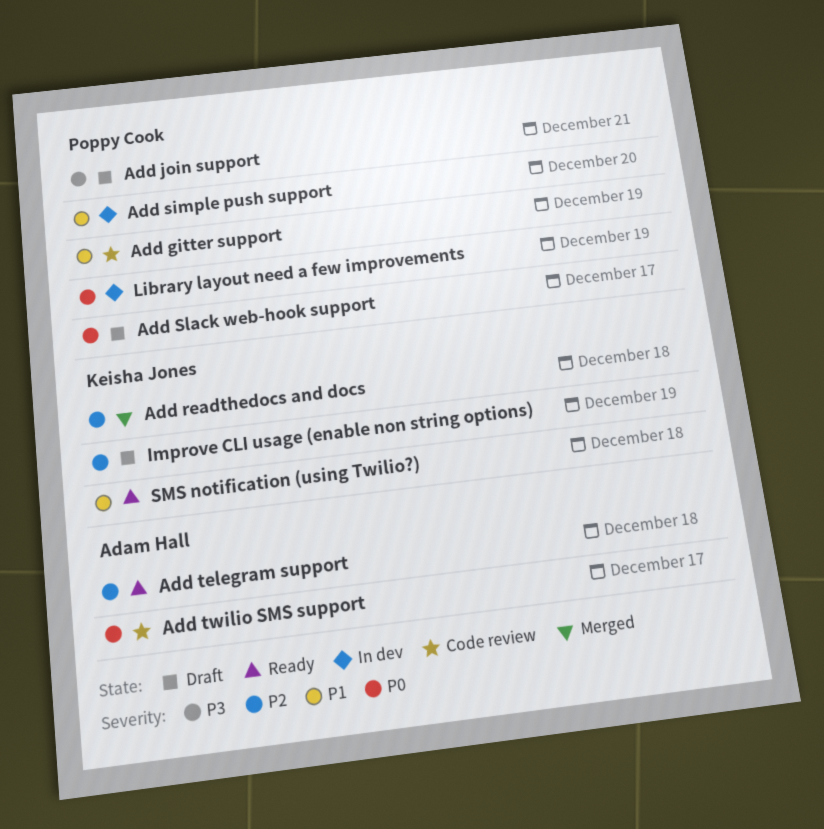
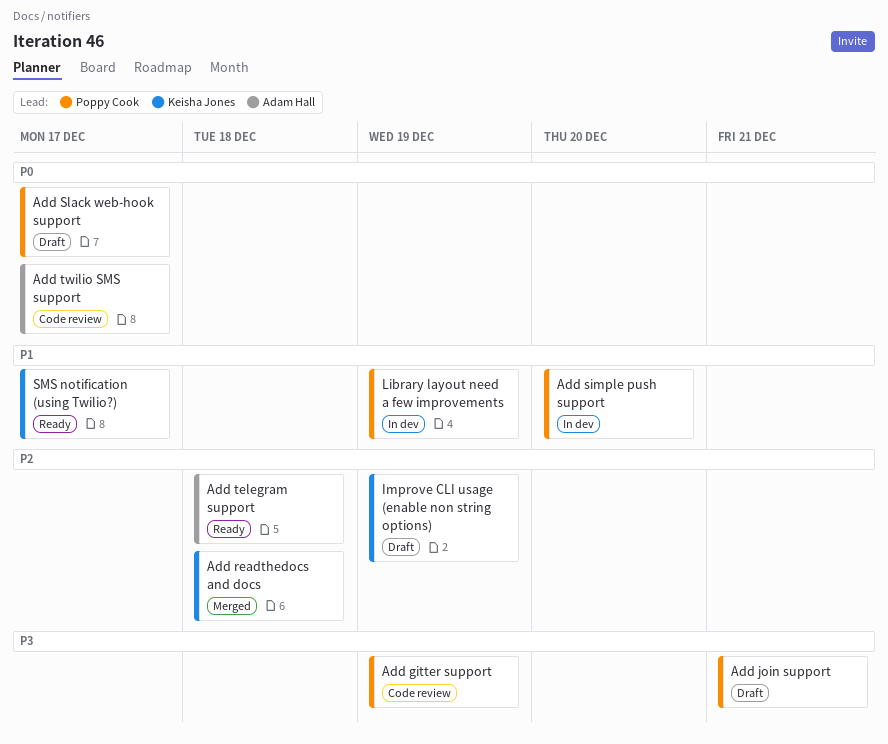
Add gitter support, priority: P1 -> P3
Library layout need a few improvements, priority: P0 -> P1
SMS notification (using Twilio?), due: Dec 18 -> Dec 17

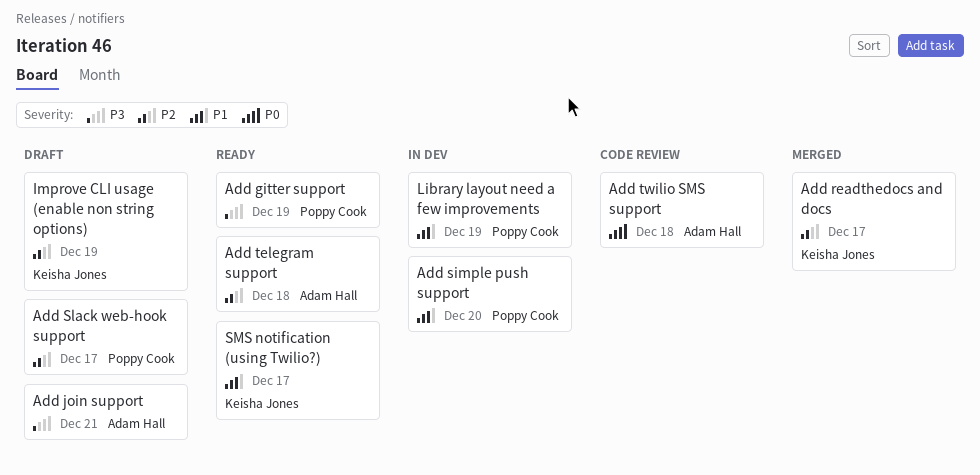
Add gitter support, status: Code review -> Ready
Add join support, owner: Poppy Cook -> Adam Hall
Add readthedocs and docs, due: Dec 18 -> Dec 17
Add Slack web-hook support, priority: P0 -> P2
Add twilio SMS support, due: Dec 17 -> Dec 18

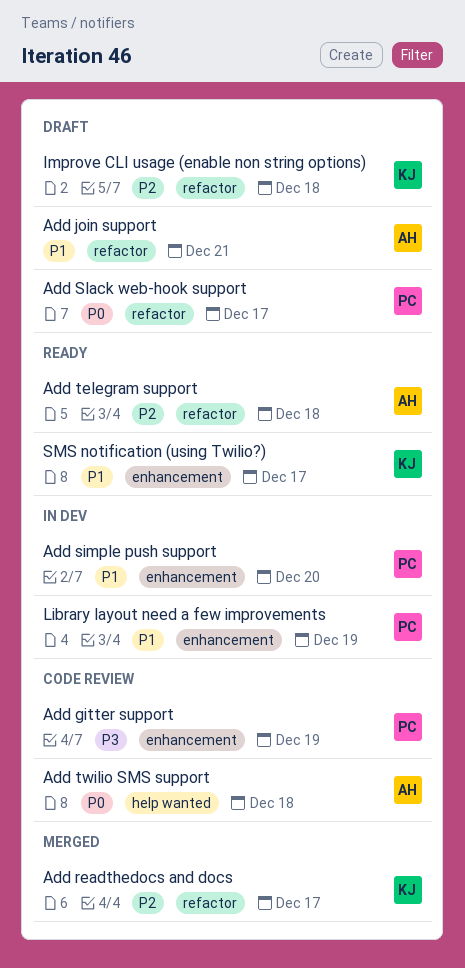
Add gitter support, status: Ready -> Code review
Add join support, priority: P3 -> P1
Add Slack web-hook support, priority: P2 -> P0
Improve CLI usage (enable non string options), due: Dec 19 -> Dec 18

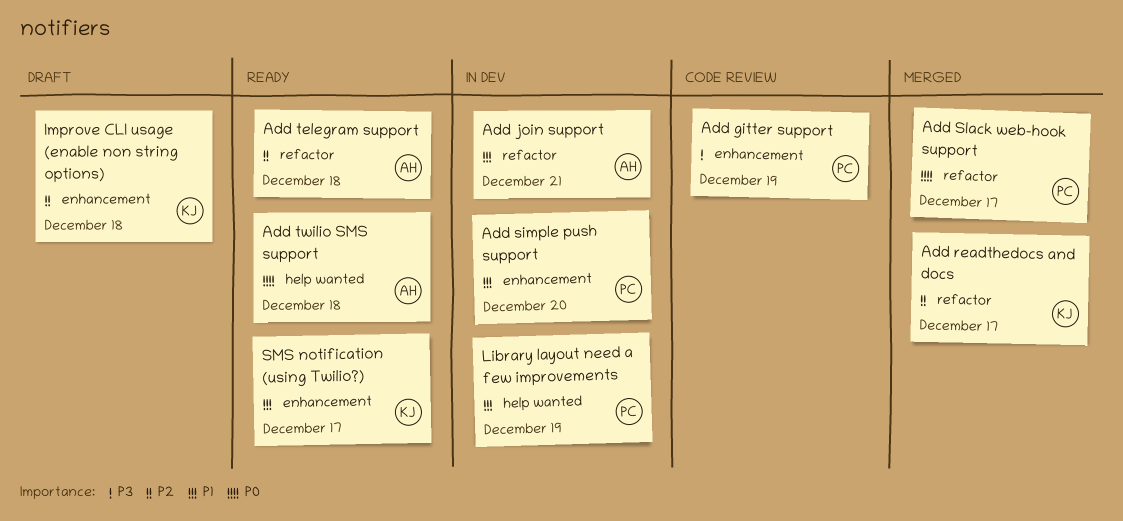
Add join support, status: Draft -> In dev
Add Slack web-hook support, status: Draft -> Merged
Add twilio SMS support, status: Code review -> Ready
Improve CLI usage (enable non string options), label: refactor -> enhancement
Library layout need a few improvements, label: enhancement -> help wanted

